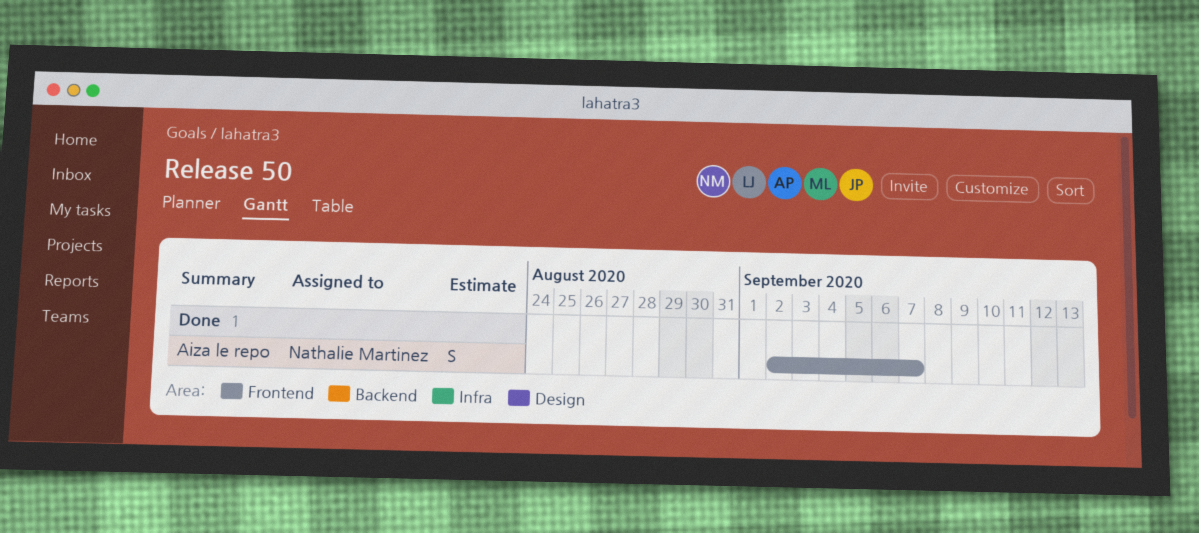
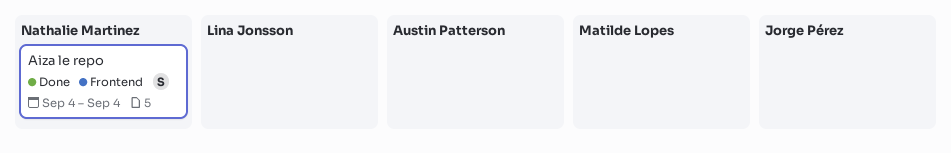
Aiza le repo, start: Sep 2 -> Sep 4
Aiza le repo, due: Sep 7 -> Sep 4

